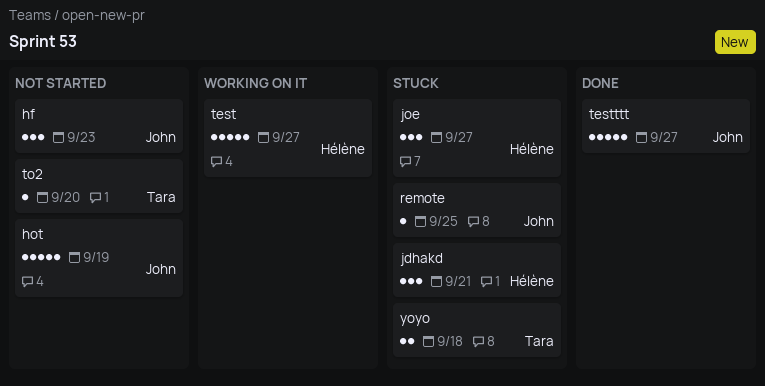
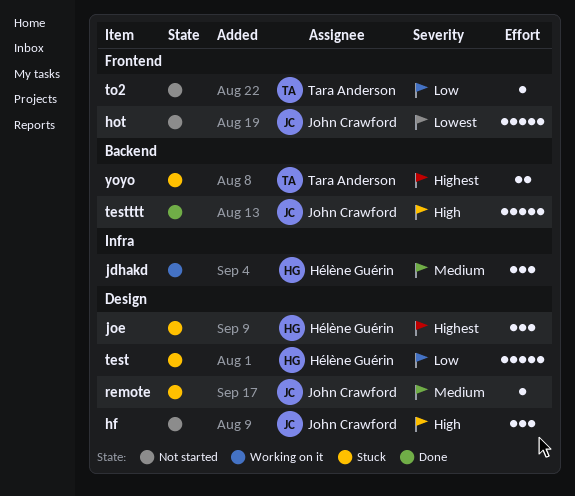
jdhakd, status: Stuck -> Working on it
test, status: Working on it -> Stuck

